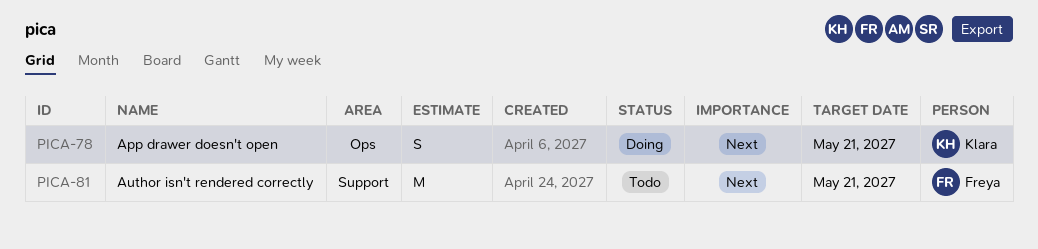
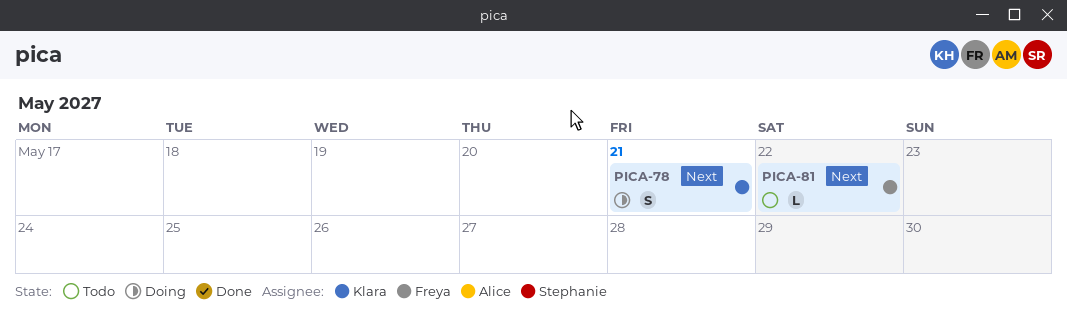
PICA-81, estimate: M -> L
PICA-81, due: May 21 -> May 22

